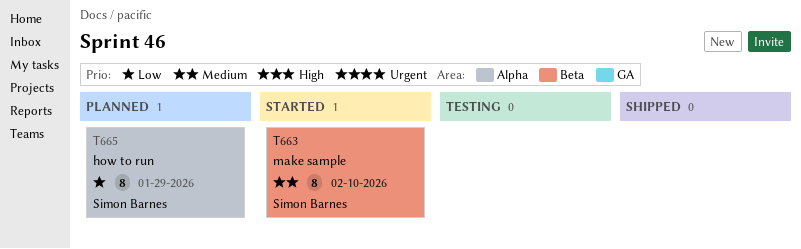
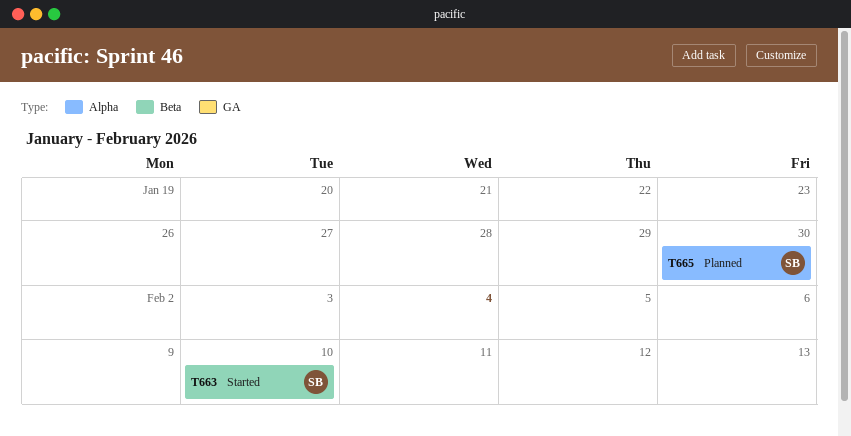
T665, due: Jan 29 -> Jan 30

